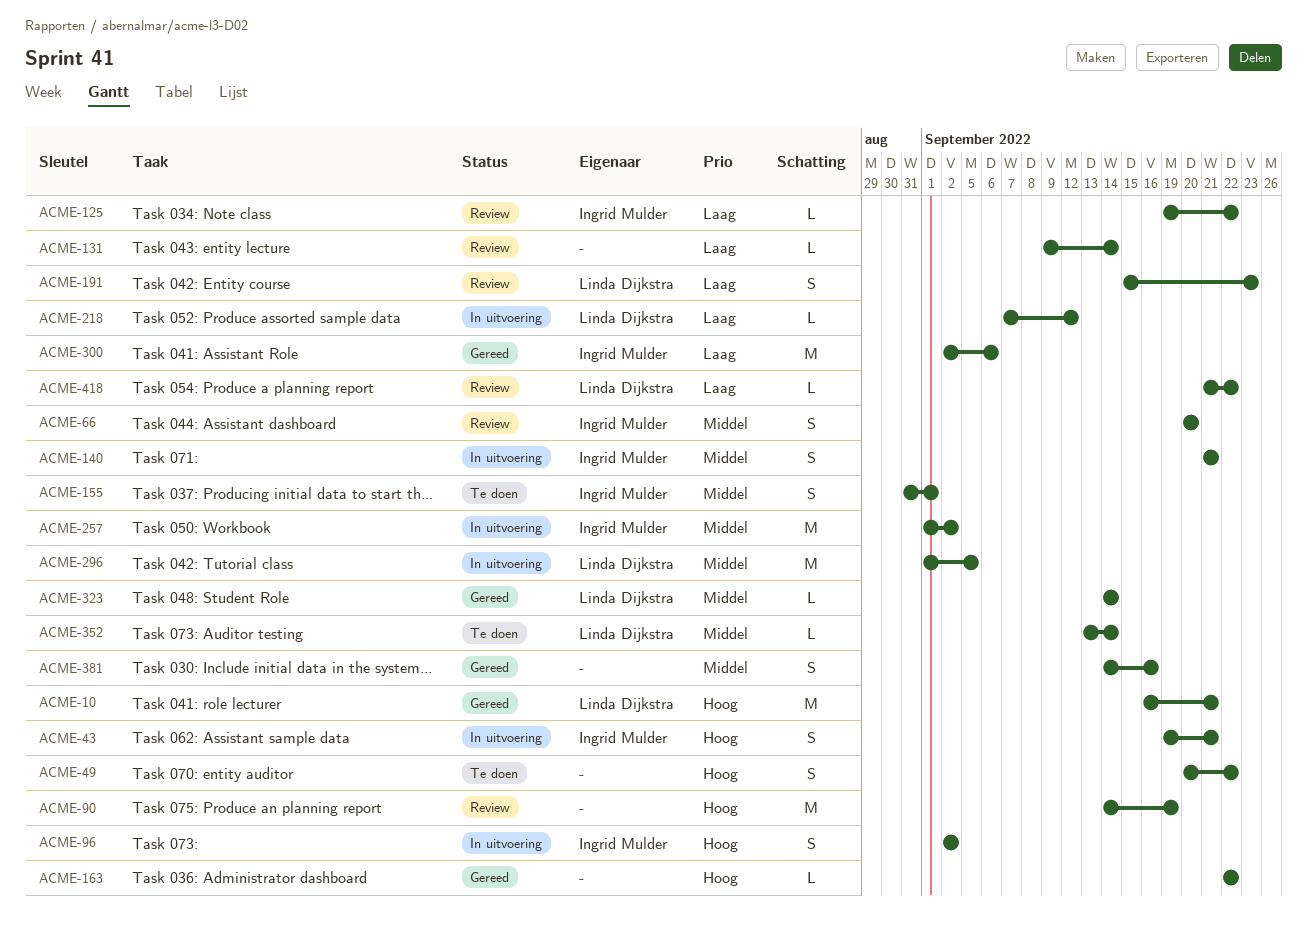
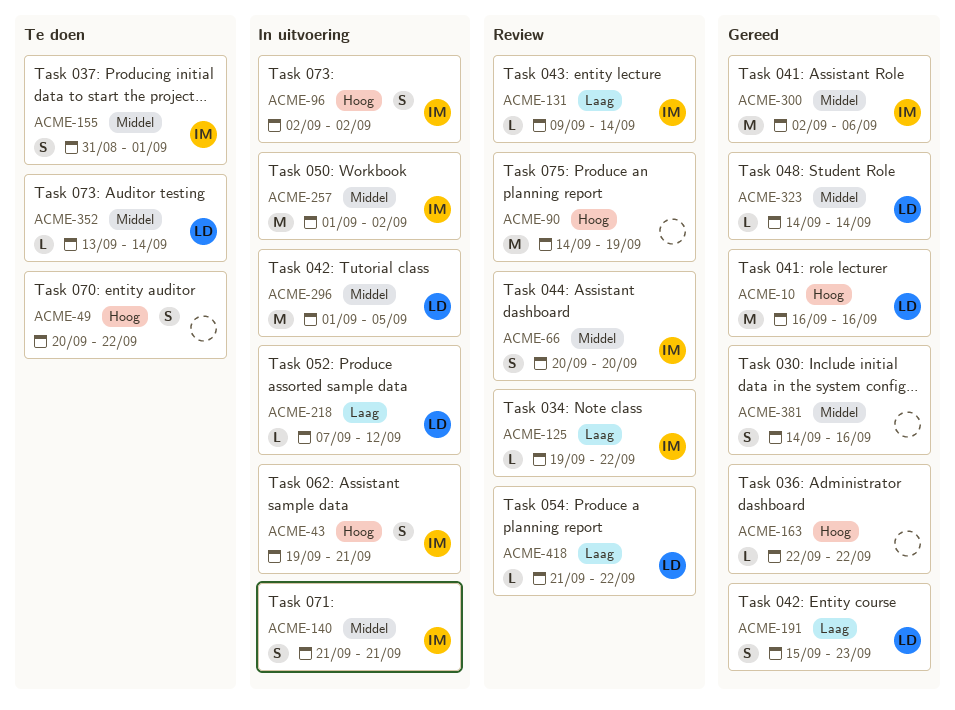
ACME-10, due: Sep 21 -> Sep 16
ACME-131, owner: none -> Ingrid Mulder
ACME-191, status: Review -> Gereed
ACME-300, priority: Laag -> Middel

